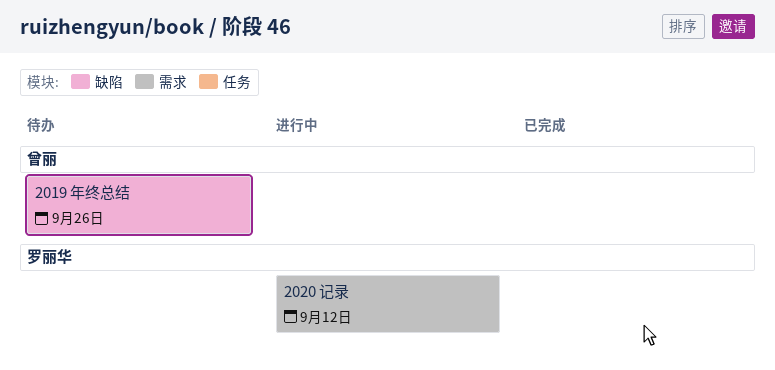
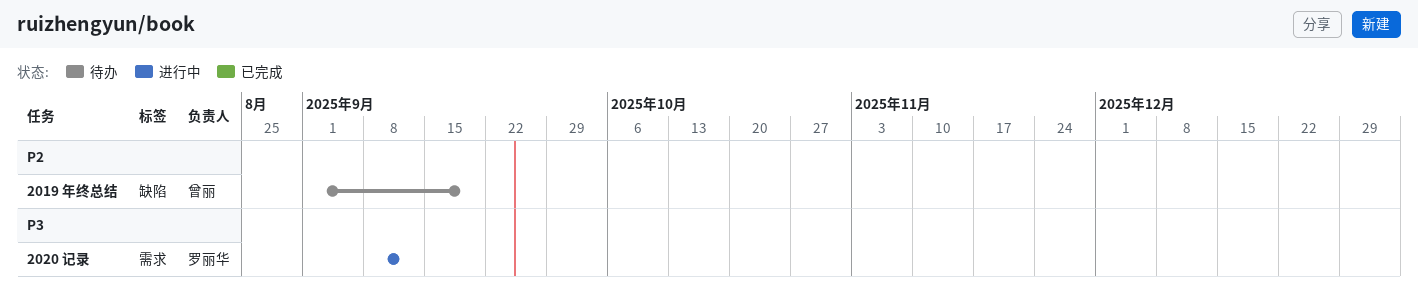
2019 年终总结, due: Sep 26 -> Sep 19

